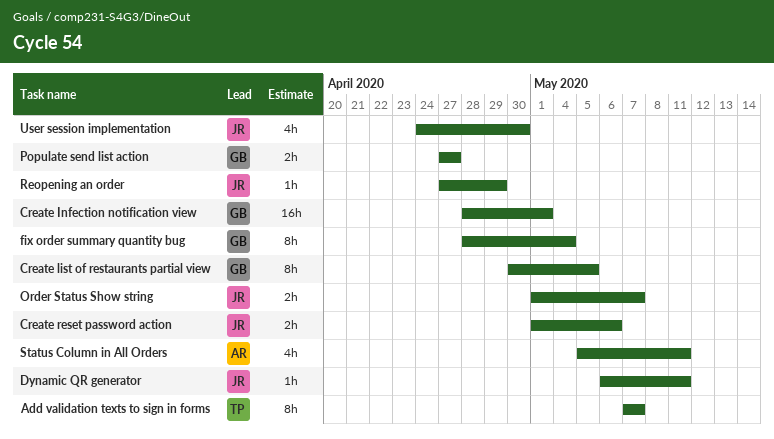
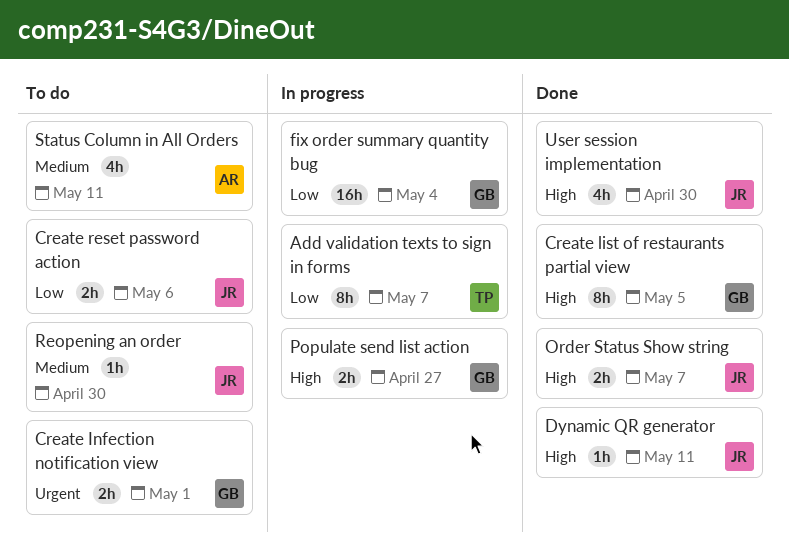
Create Infection notification view, estimate: 16h -> 2h
fix order summary quantity bug, estimate: 8h -> 16h
Reopening an order, due: Apr 29 -> Apr 30

